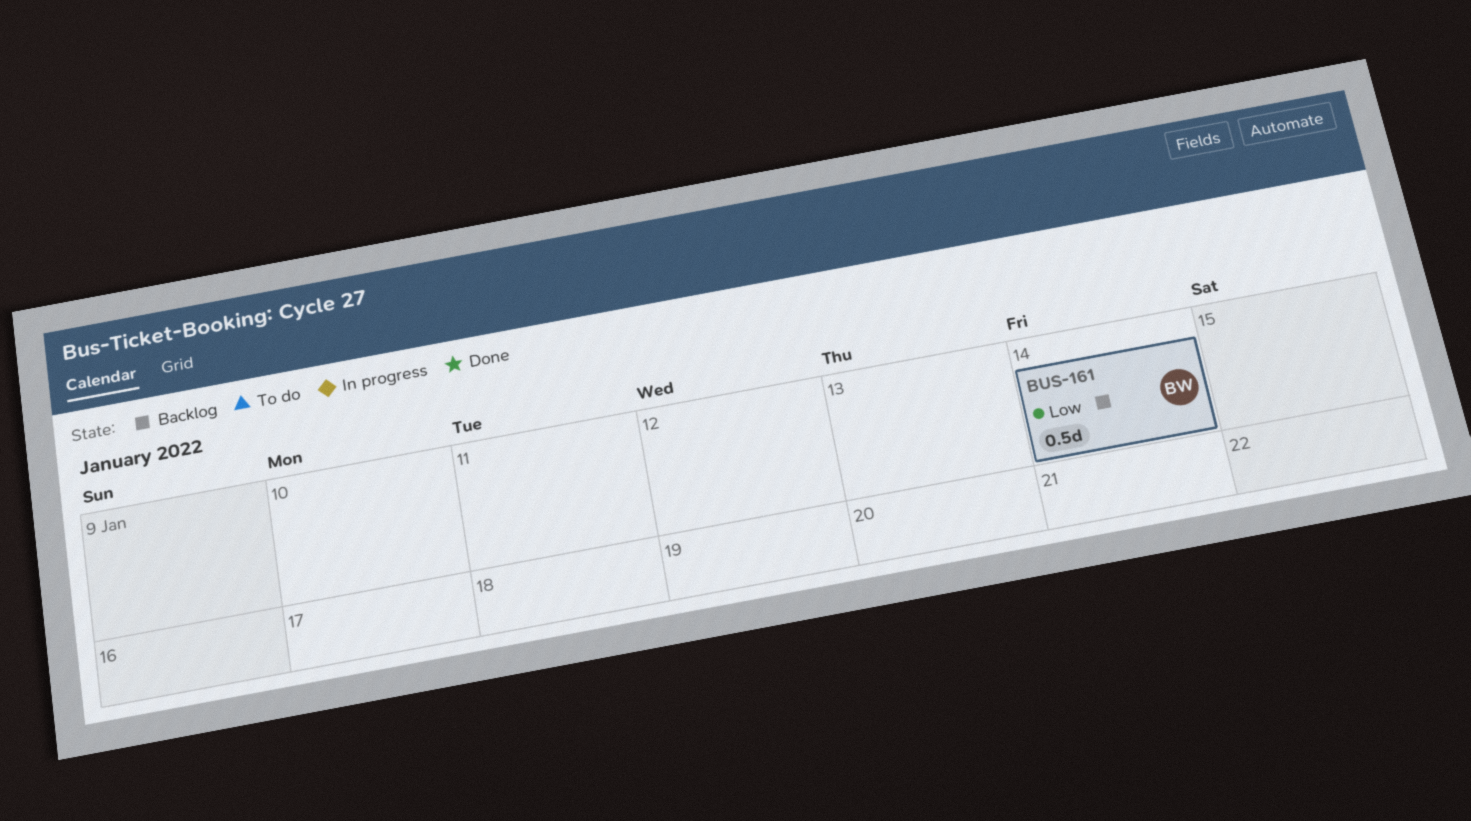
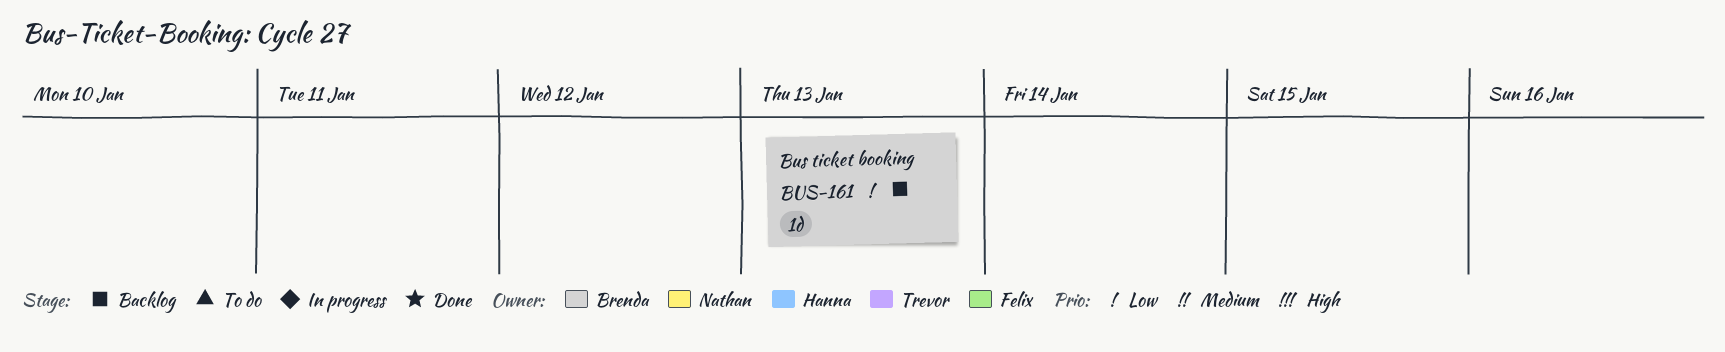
BUS-161, estimate: 0.5d -> 1d
BUS-161, due: Jan 14 -> Jan 13

